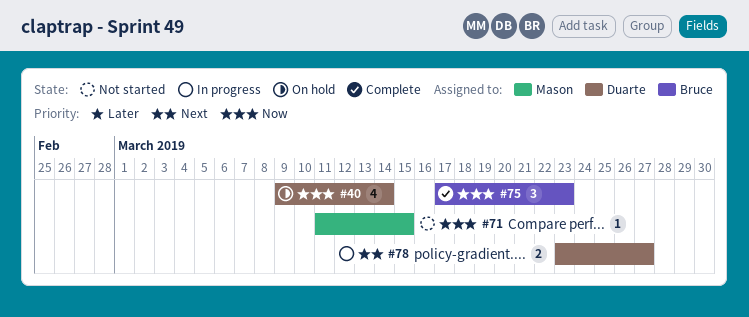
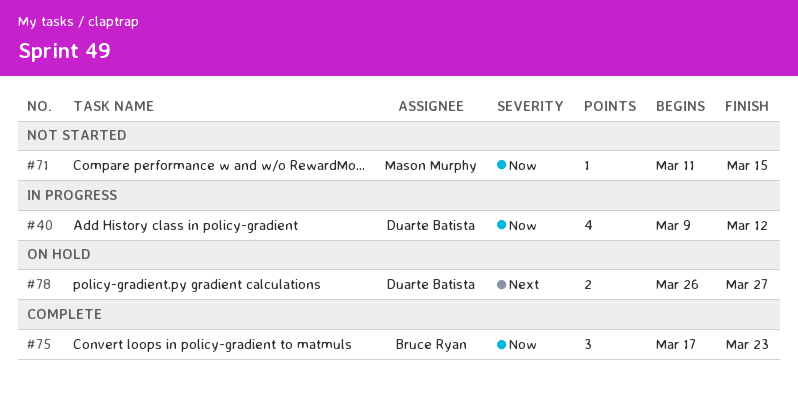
#40, status: On hold -> In progress
#40, due: Mar 14 -> Mar 12
#78, status: In progress -> On hold
#78, start: Mar 23 -> Mar 26

